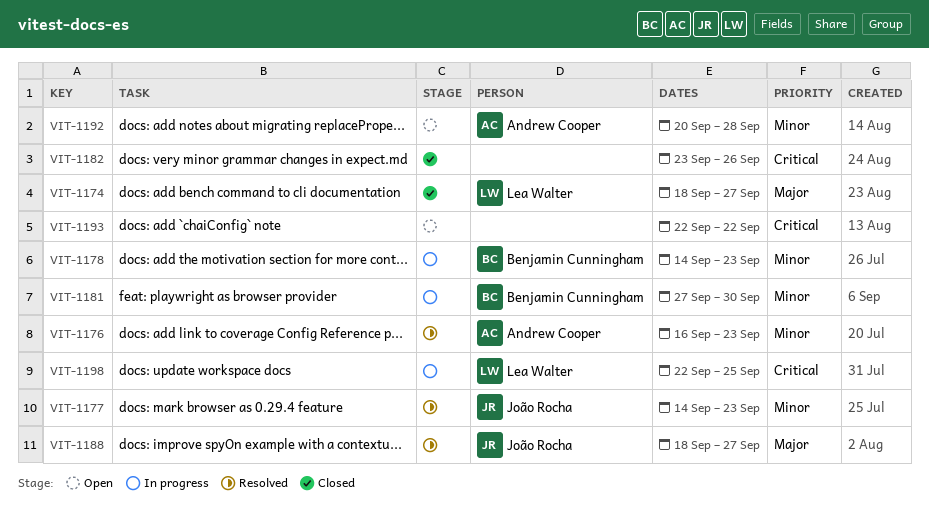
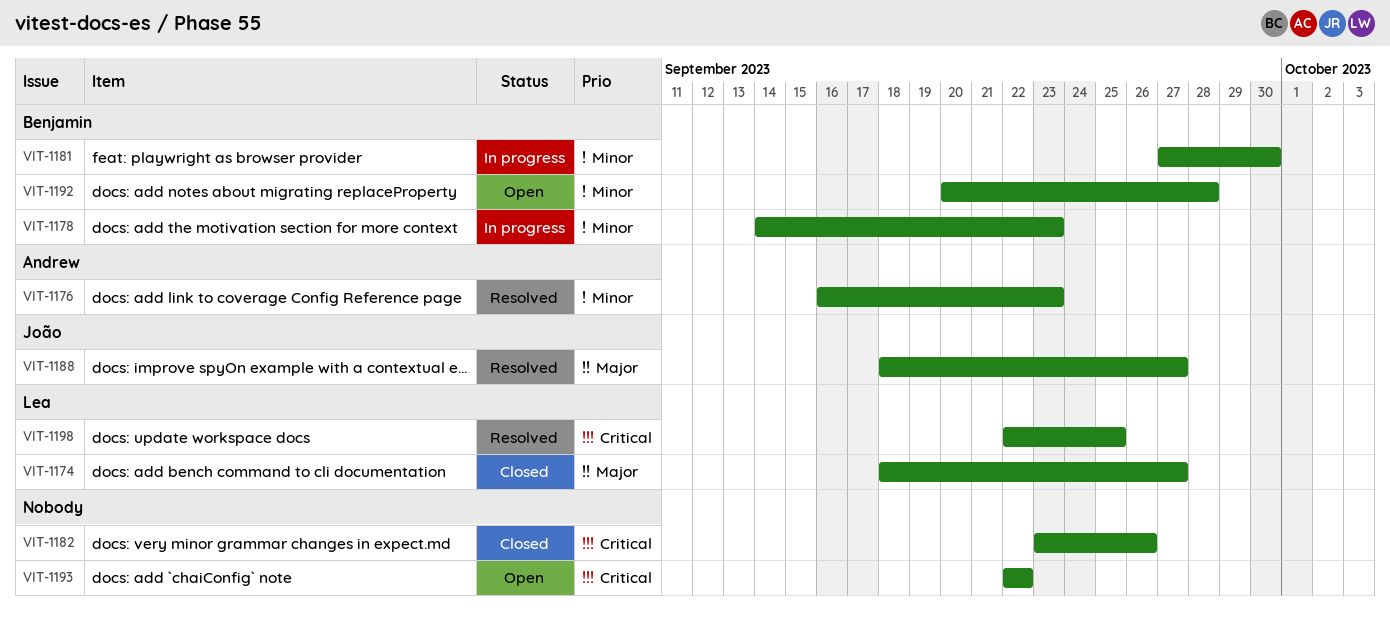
VIT-1177: present -> none
VIT-1192, owner: Andrew Cooper -> Benjamin Cunningham
VIT-1198, status: In progress -> Resolved

